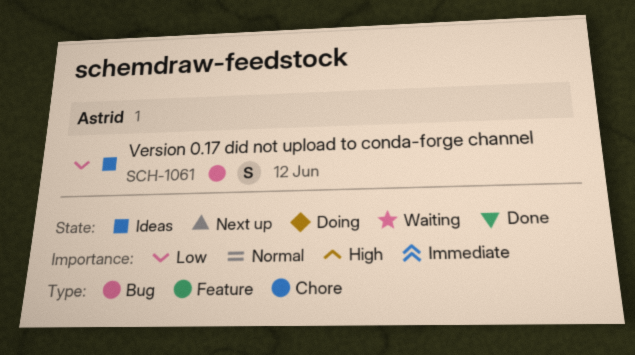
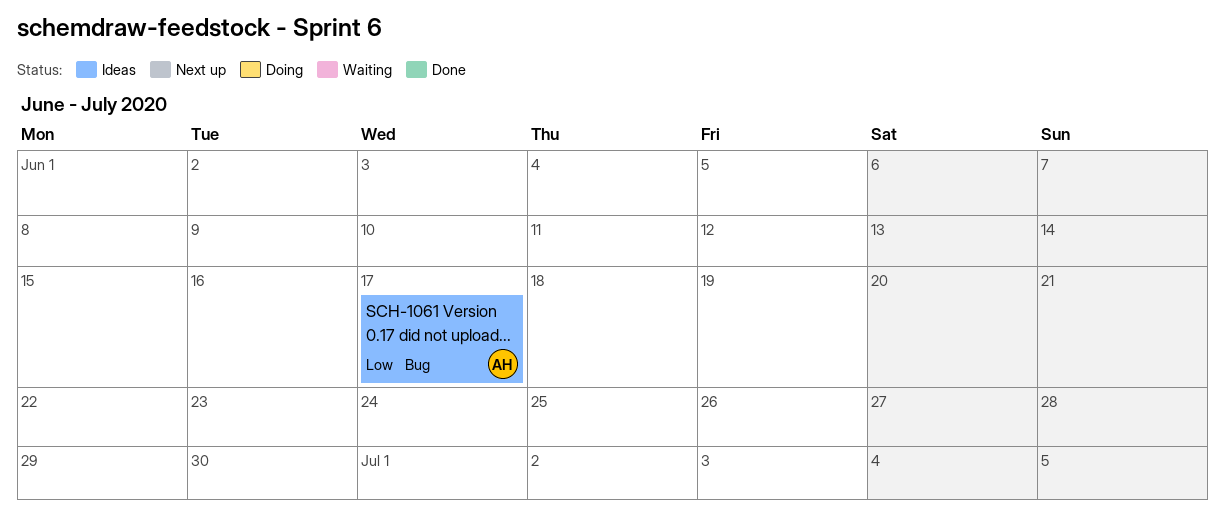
SCH-1061, due: Jun 12 -> Jun 17

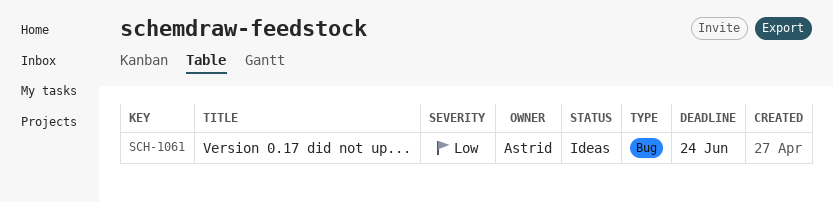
SCH-1061, due: Jun 17 -> Jun 24

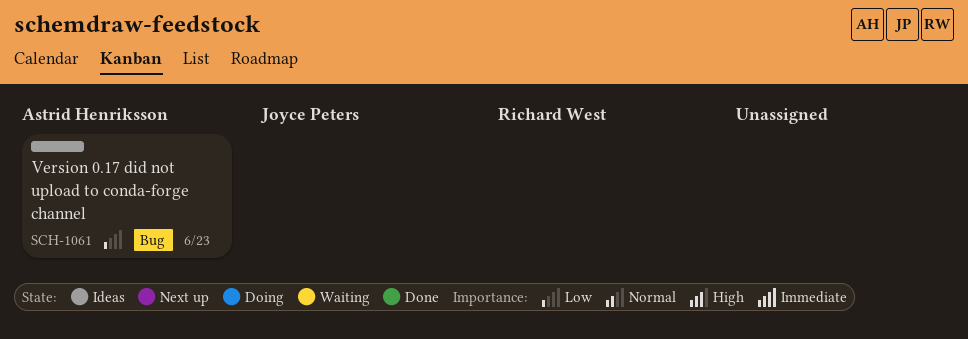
SCH-1061, due: Jun 24 -> Jun 23

